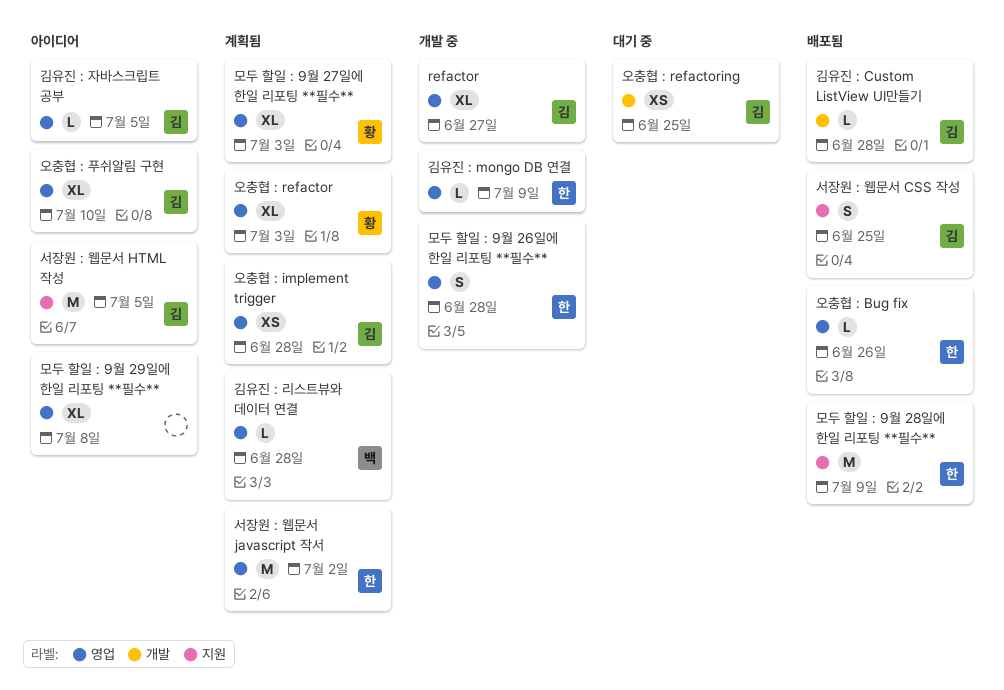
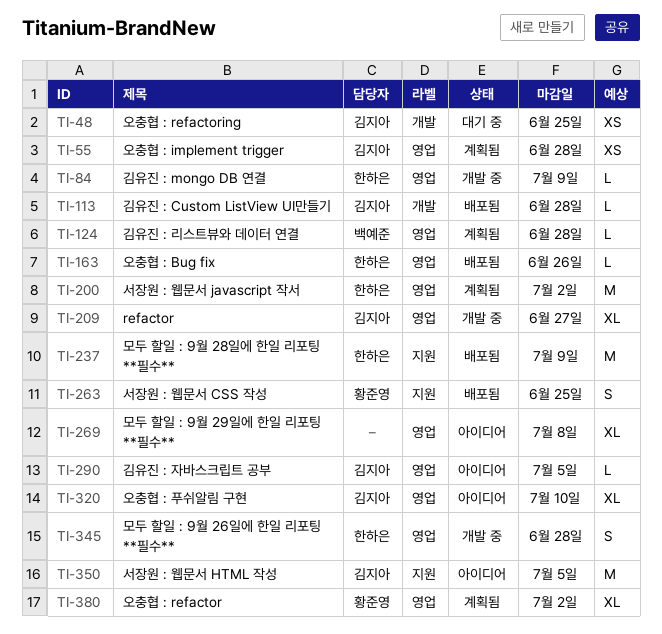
모두 할일 : 9월 27일에 한일 리포팅 **필수**: present -> none
서장원 : 웹문서 CSS 작성, owner: 김지아 -> 황준영
오충협 : refactor, due: Jul 3 -> Jul 2

